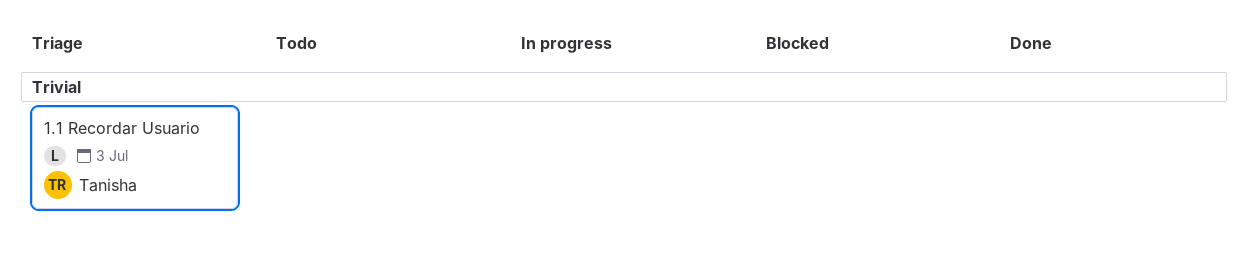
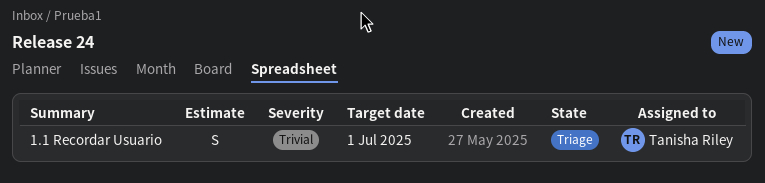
1.1 Recordar Usuario, estimate: L -> S
1.1 Recordar Usuario, due: Jul 3 -> Jul 1

